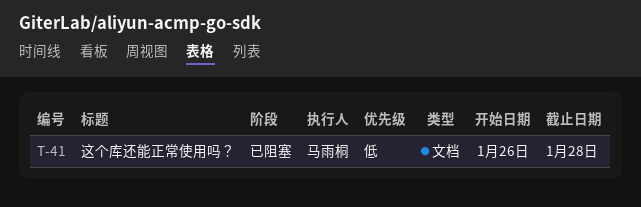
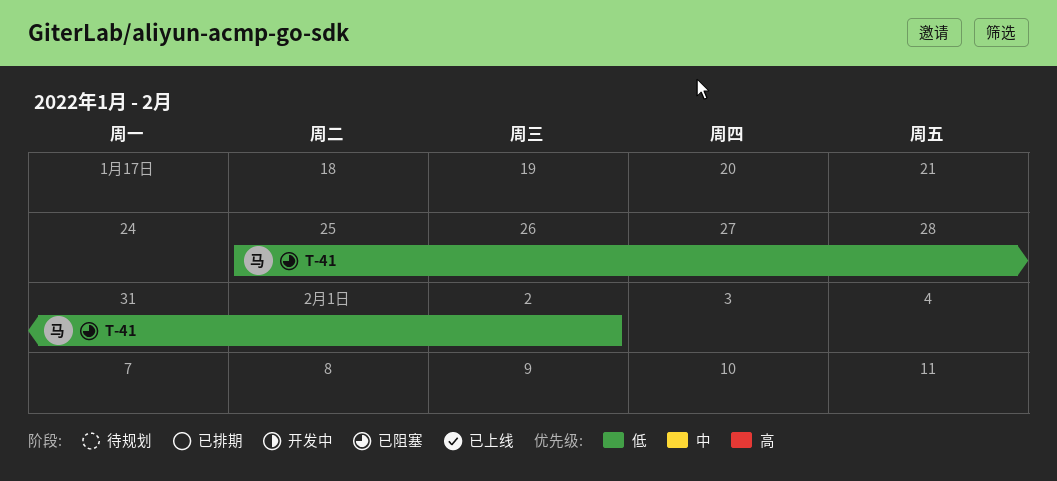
T-41, start: Jan 26 -> Jan 25
T-41, due: Jan 28 -> Feb 2

